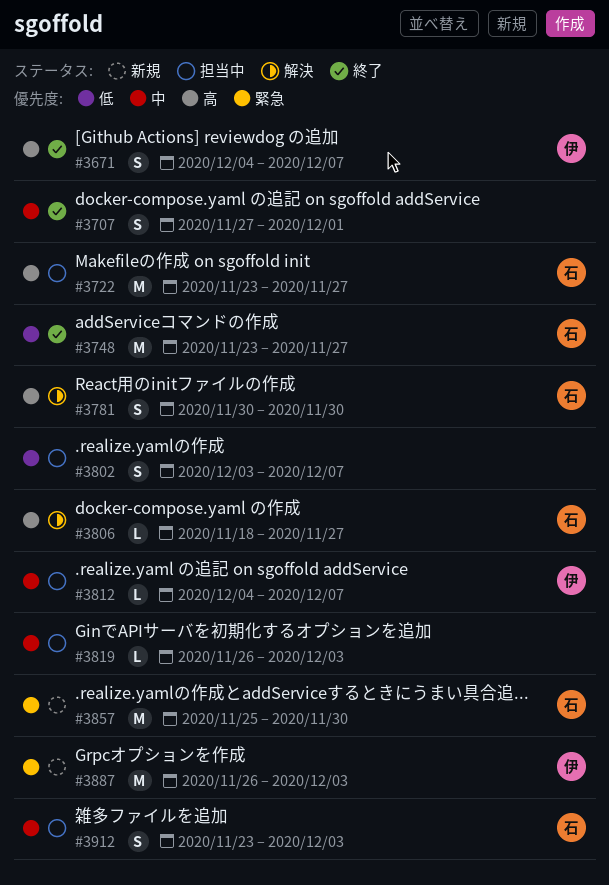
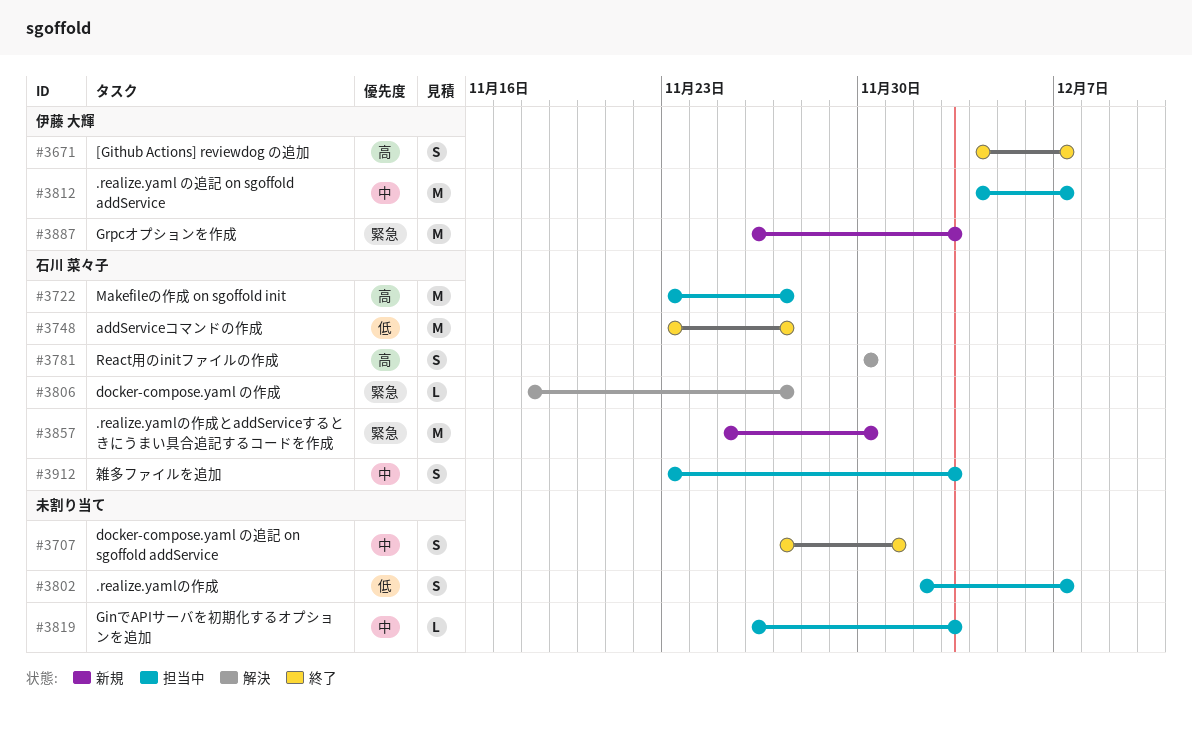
#3802, start: Dec 3 -> Dec 2
#3806, priority: 高 -> 緊急
#3812, estimate: L -> M

